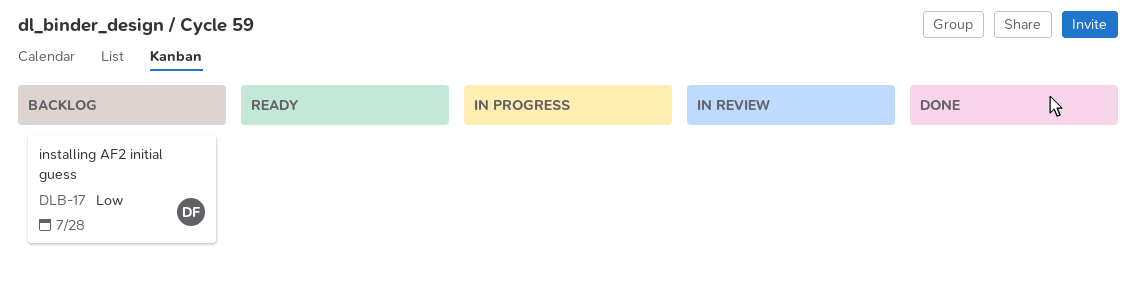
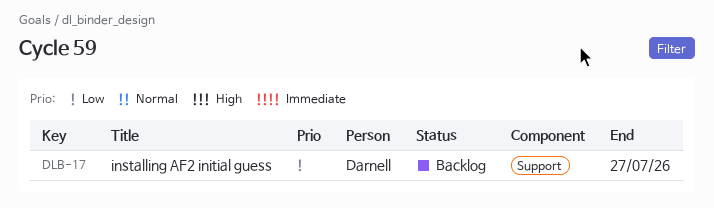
DLB-17, due: Jul 28 -> Jul 27

